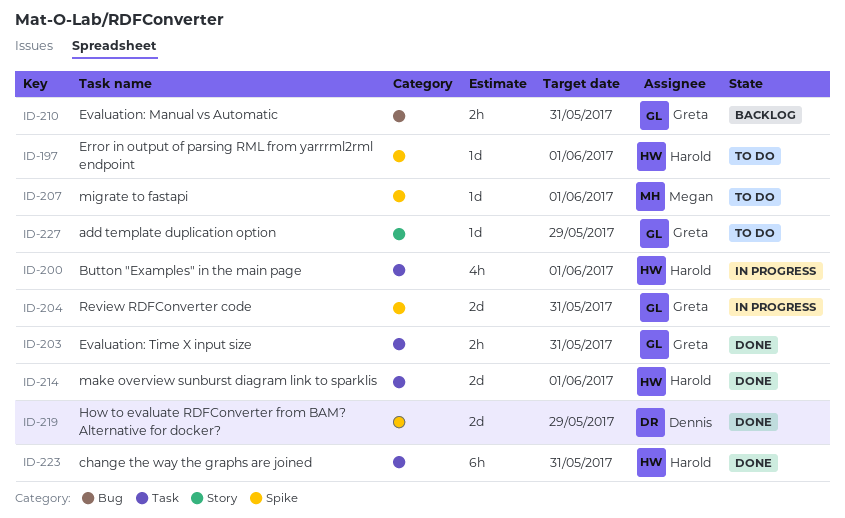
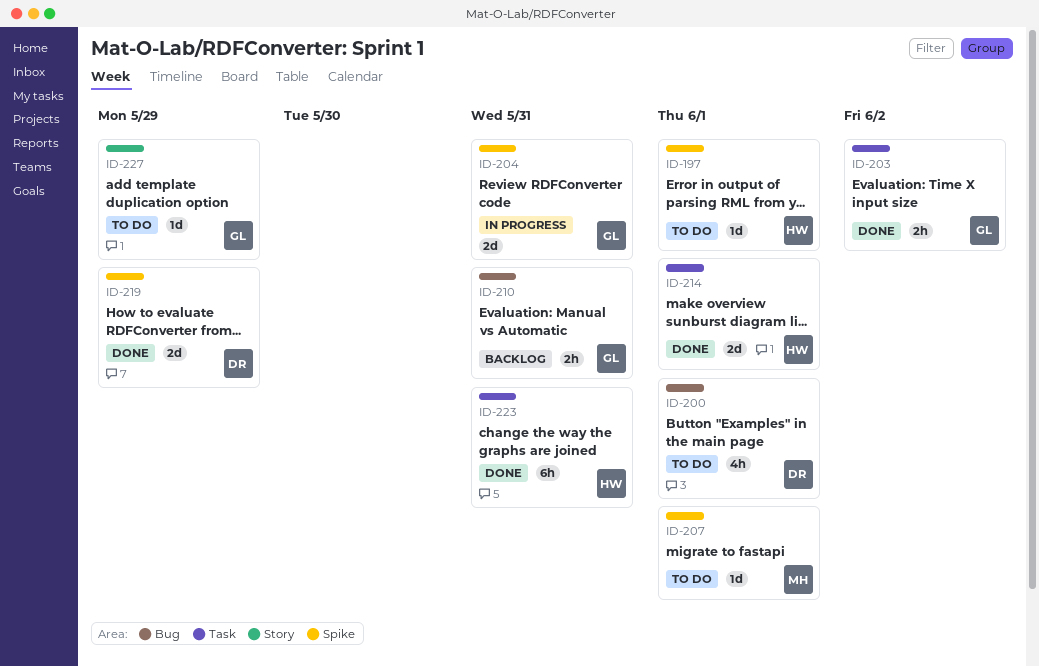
ID-200, status: In progress -> To do
ID-200, owner: Harold -> Dennis
ID-200, label: Task -> Bug
ID-203, due: May 31 -> Jun 2

